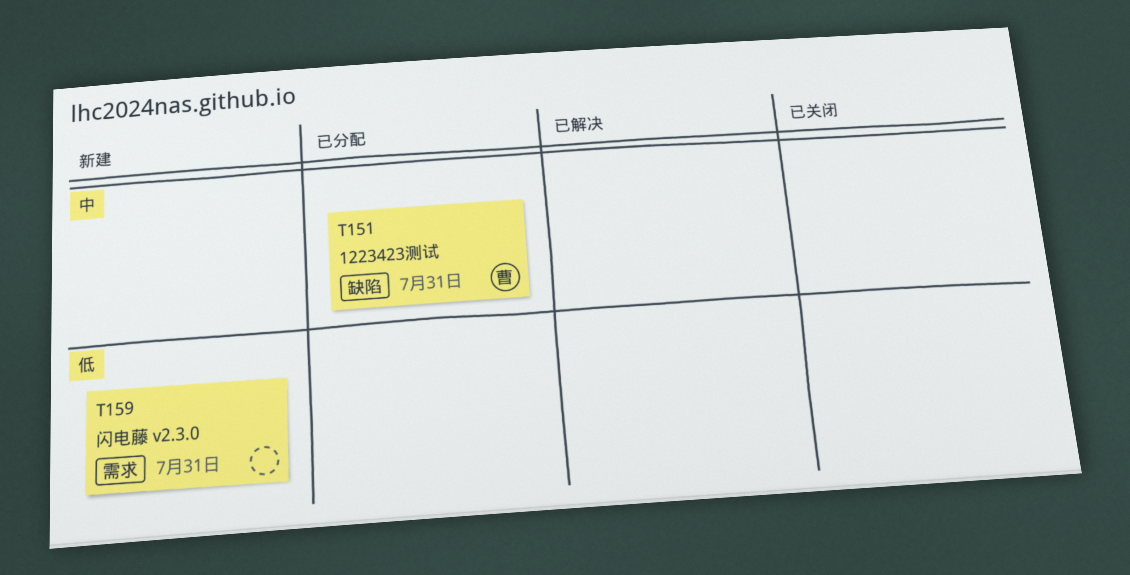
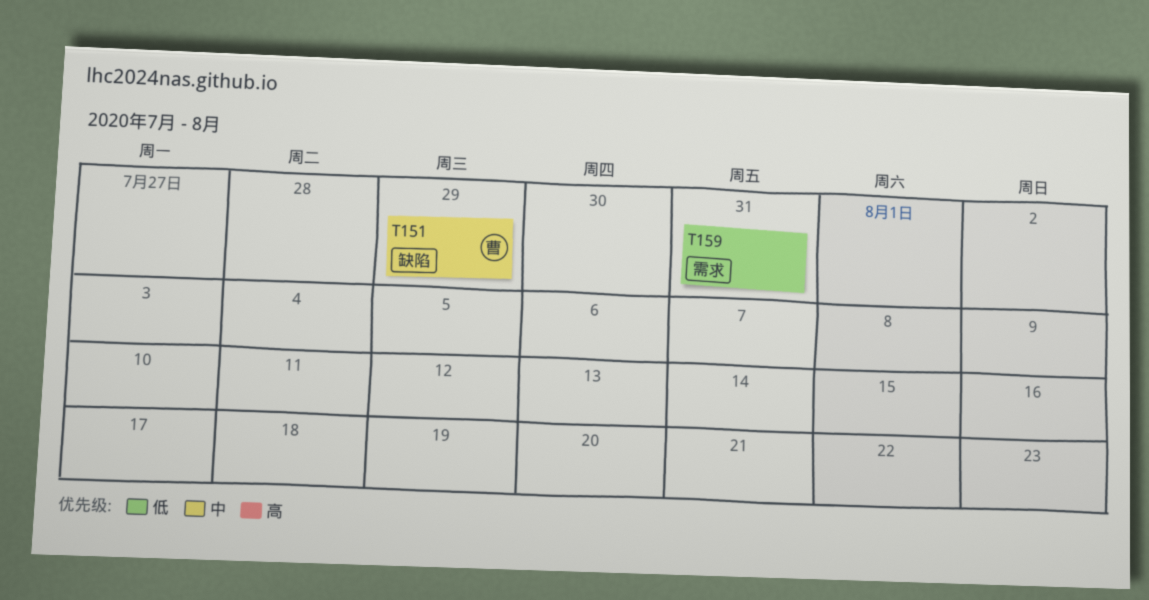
T151, due: Jul 31 -> Jul 29

